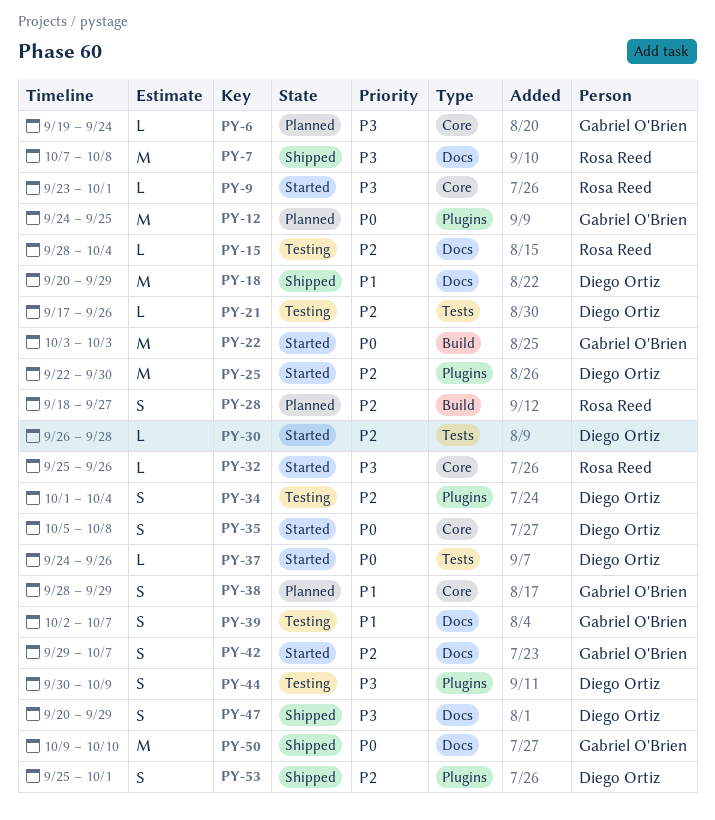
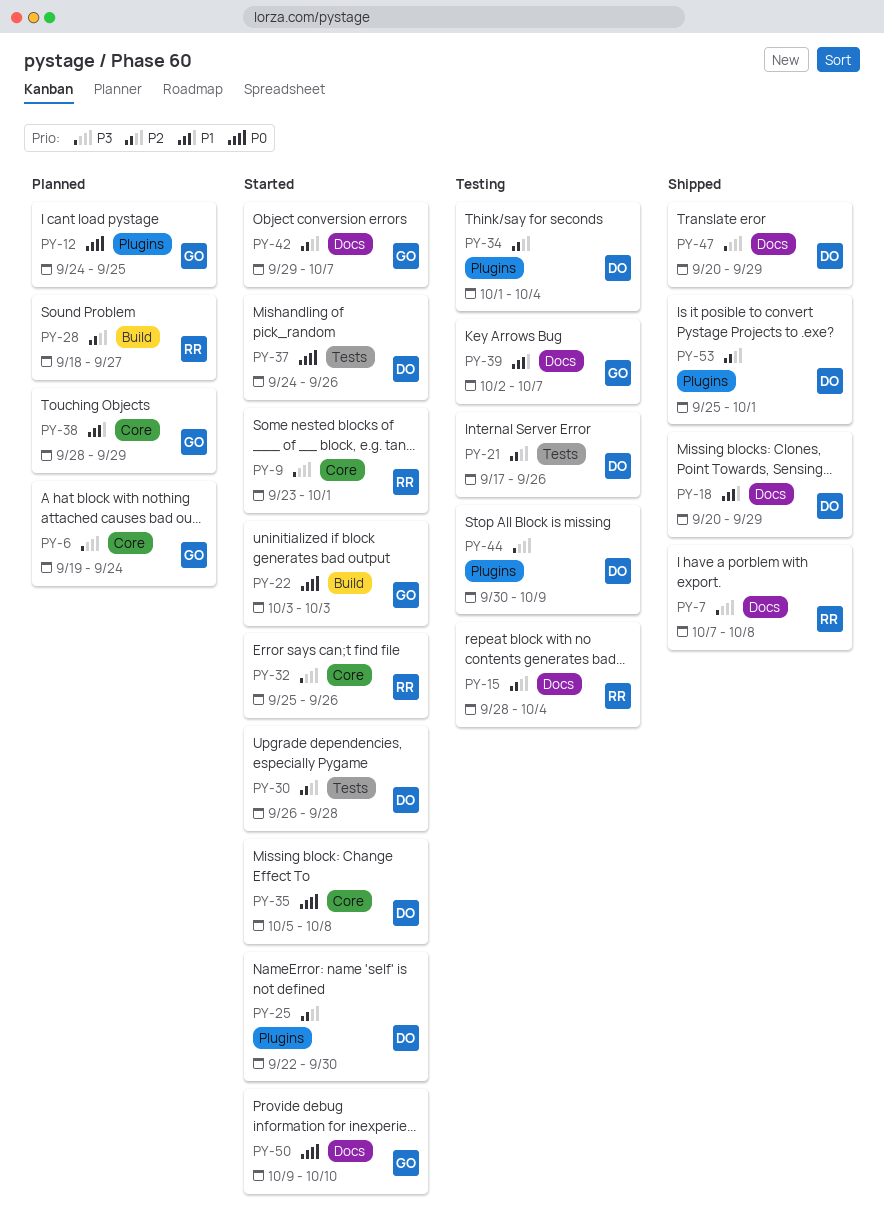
PY-50, status: Shipped -> Started

